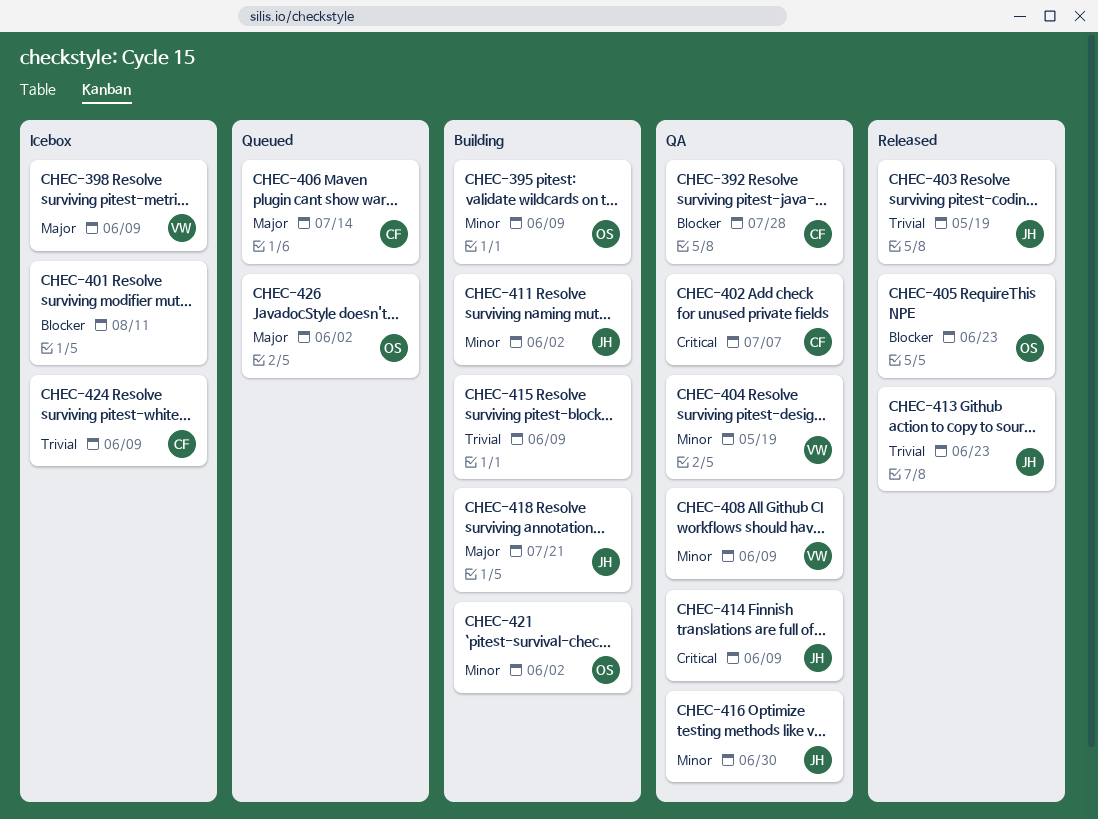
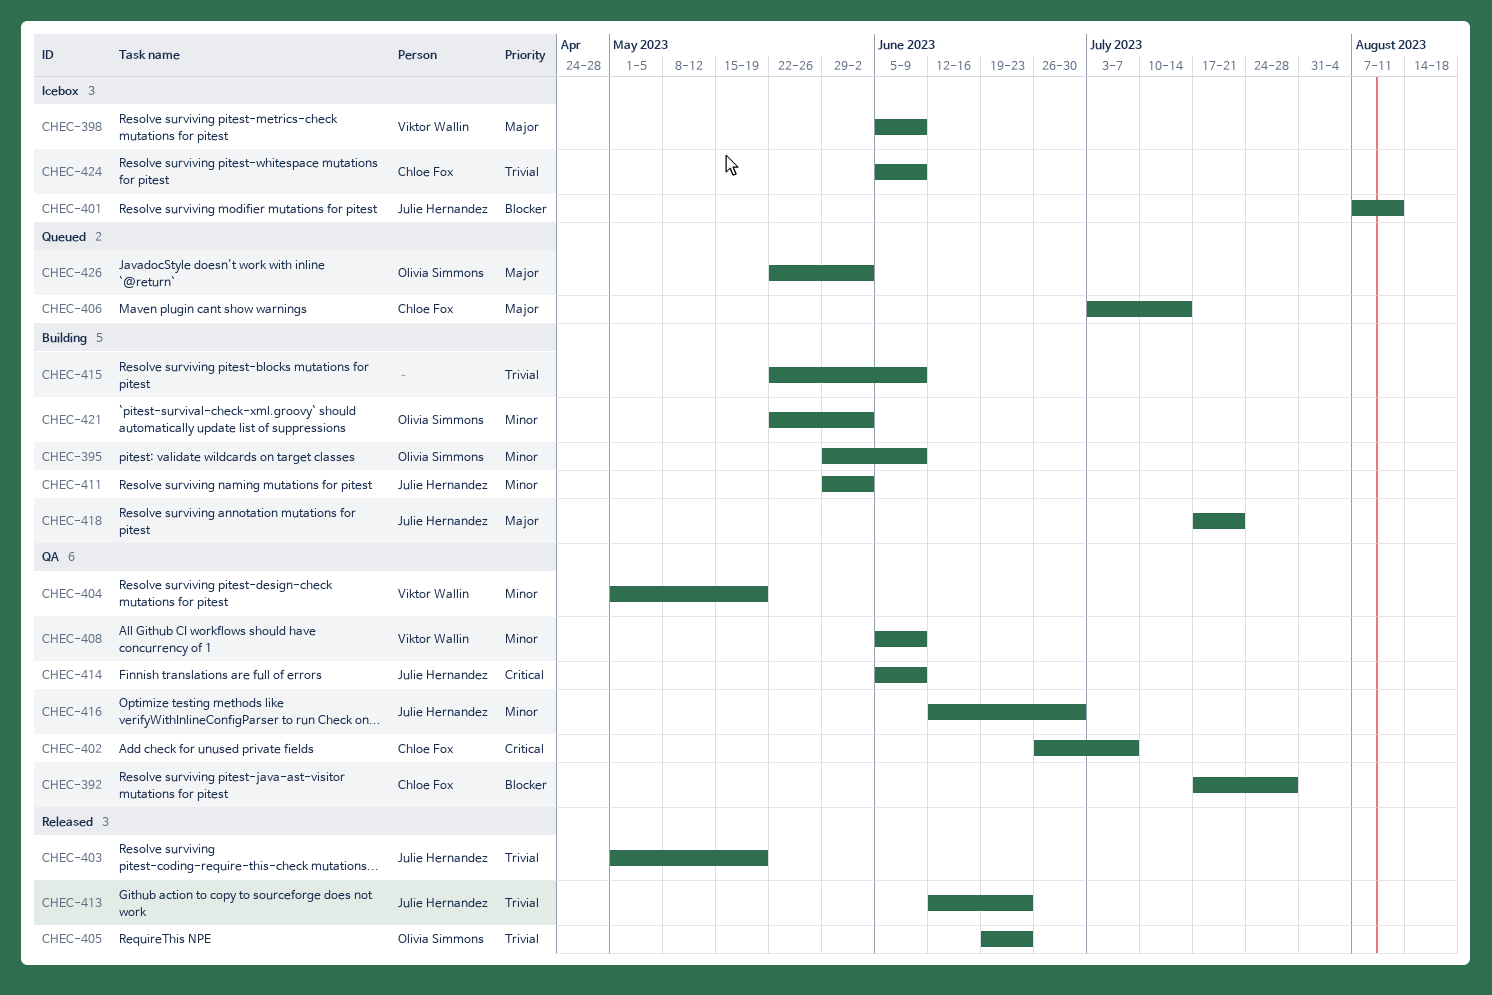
CHEC-401, owner: none -> Julie Hernandez
CHEC-405, priority: Blocker -> Trivial

